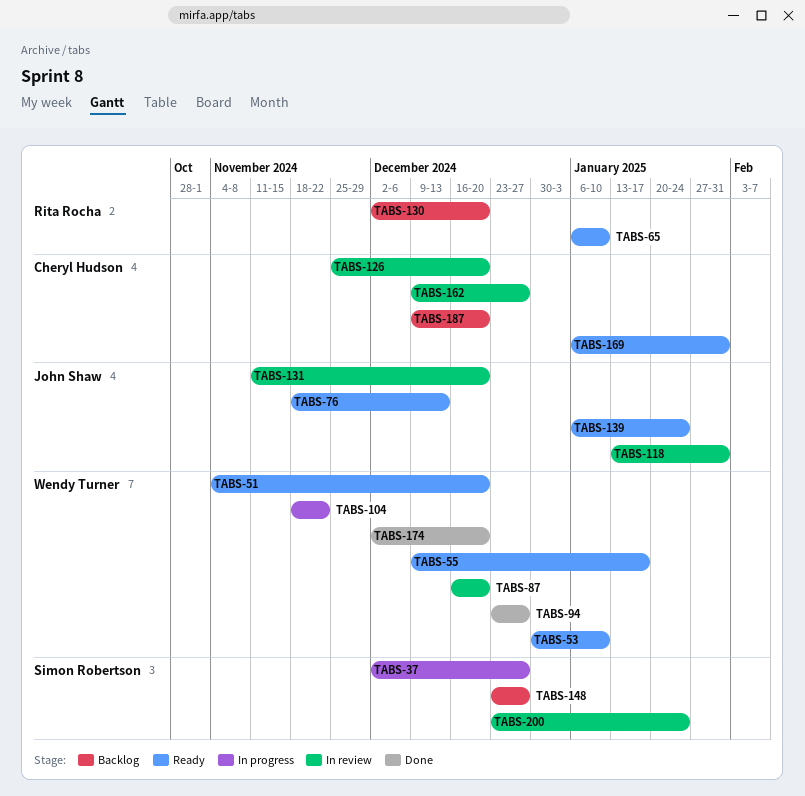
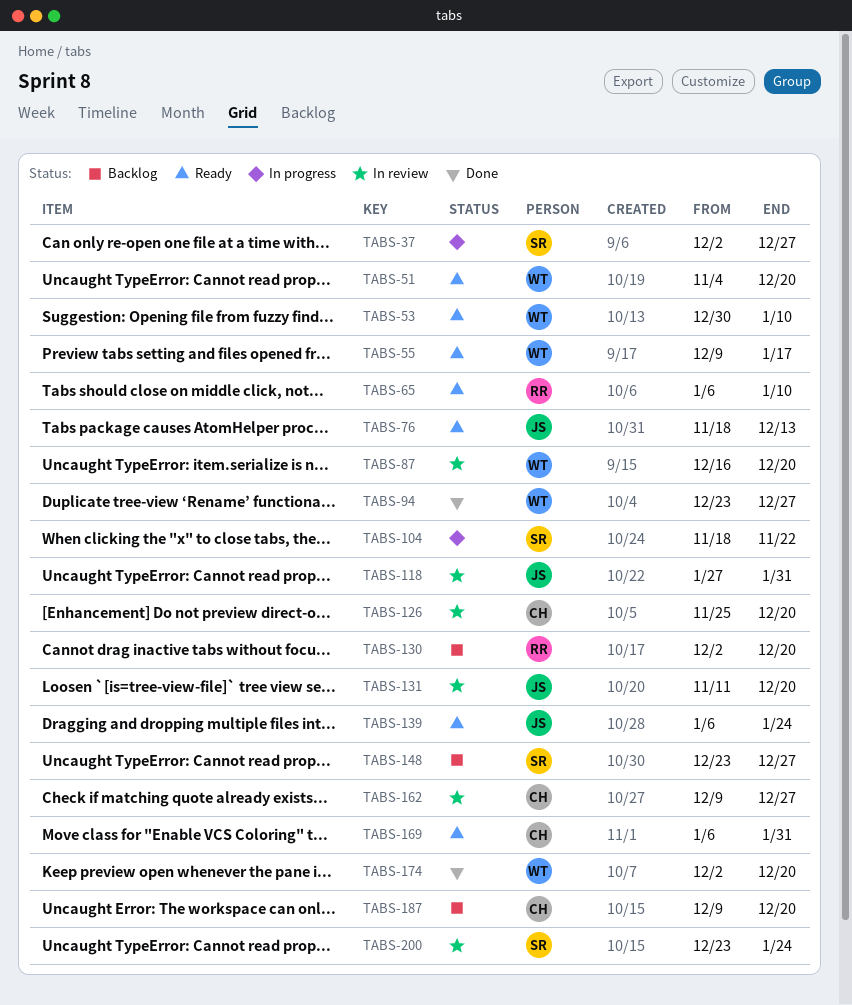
TABS-104, owner: Wendy Turner -> Simon Robertson
TABS-118, start: Jan 13 -> Jan 27

